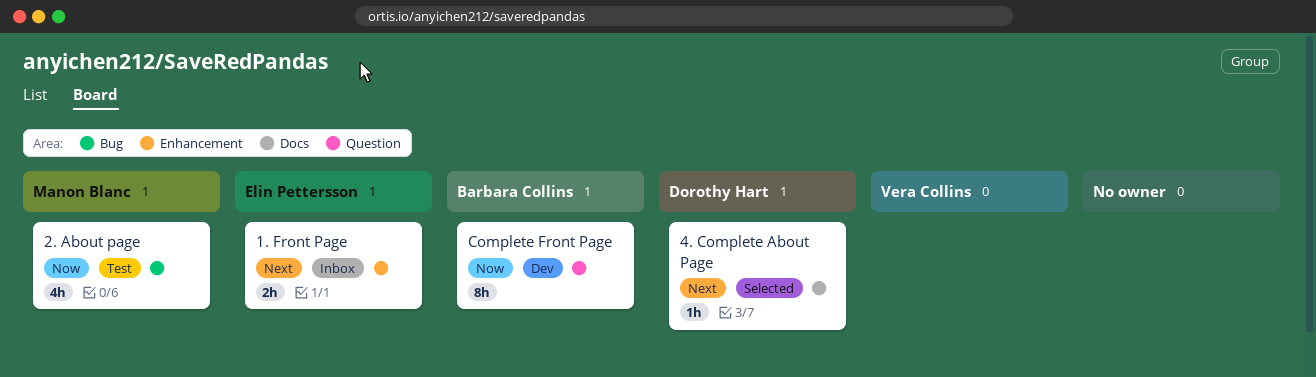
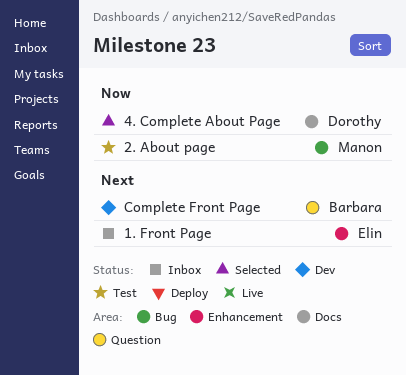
4. Complete About Page, priority: Next -> Now
Complete Front Page, priority: Now -> Next

